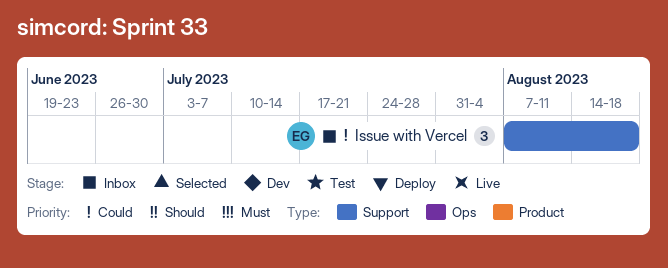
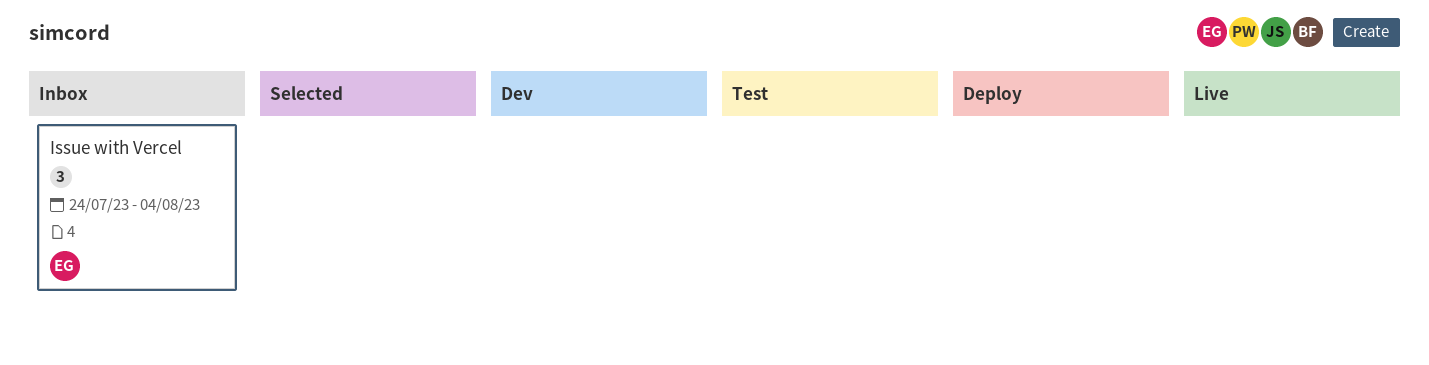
Issue with Vercel, start: Aug 7 -> Jul 24
Issue with Vercel, due: Aug 18 -> Aug 4

